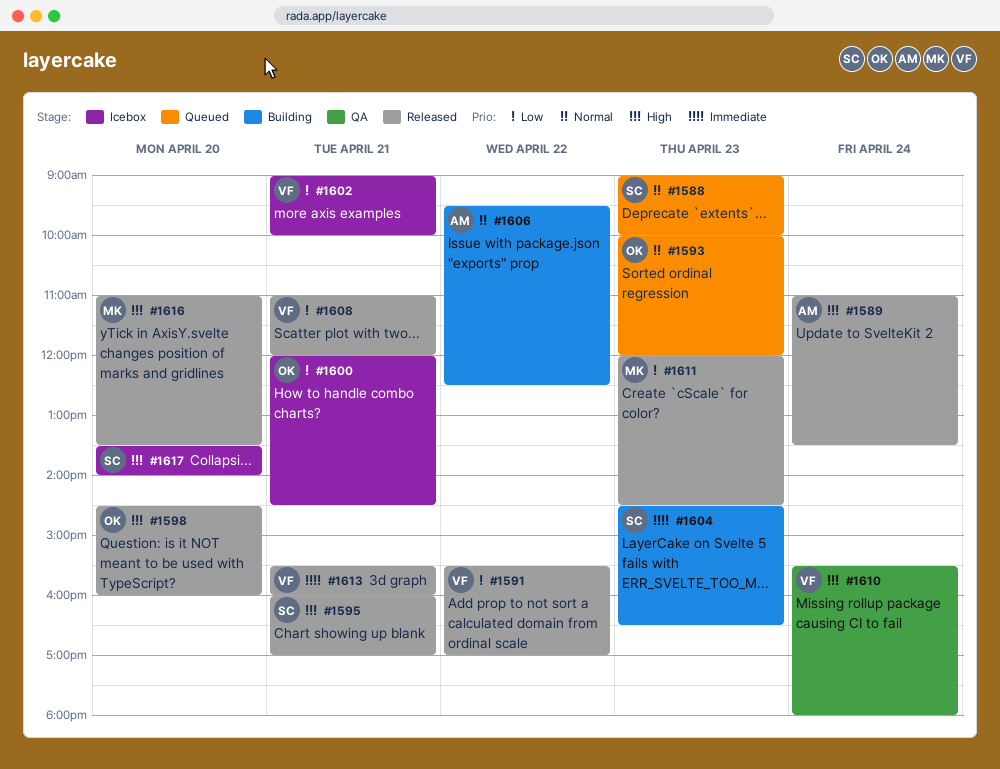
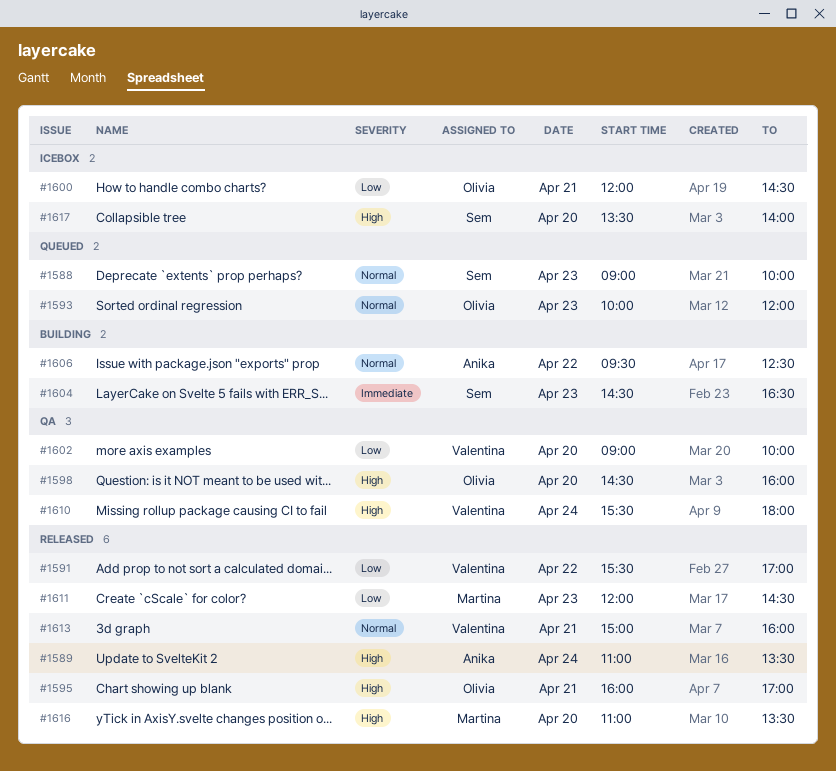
#1595, owner: Sem -> Olivia
#1598, status: Released -> QA
#1602, status: Icebox -> QA
#1602, day: Apr 21 -> Apr 20
#1608: present -> none
#1613, priority: Immediate -> Normal
#1613, begins: 15:30 -> 15:00

